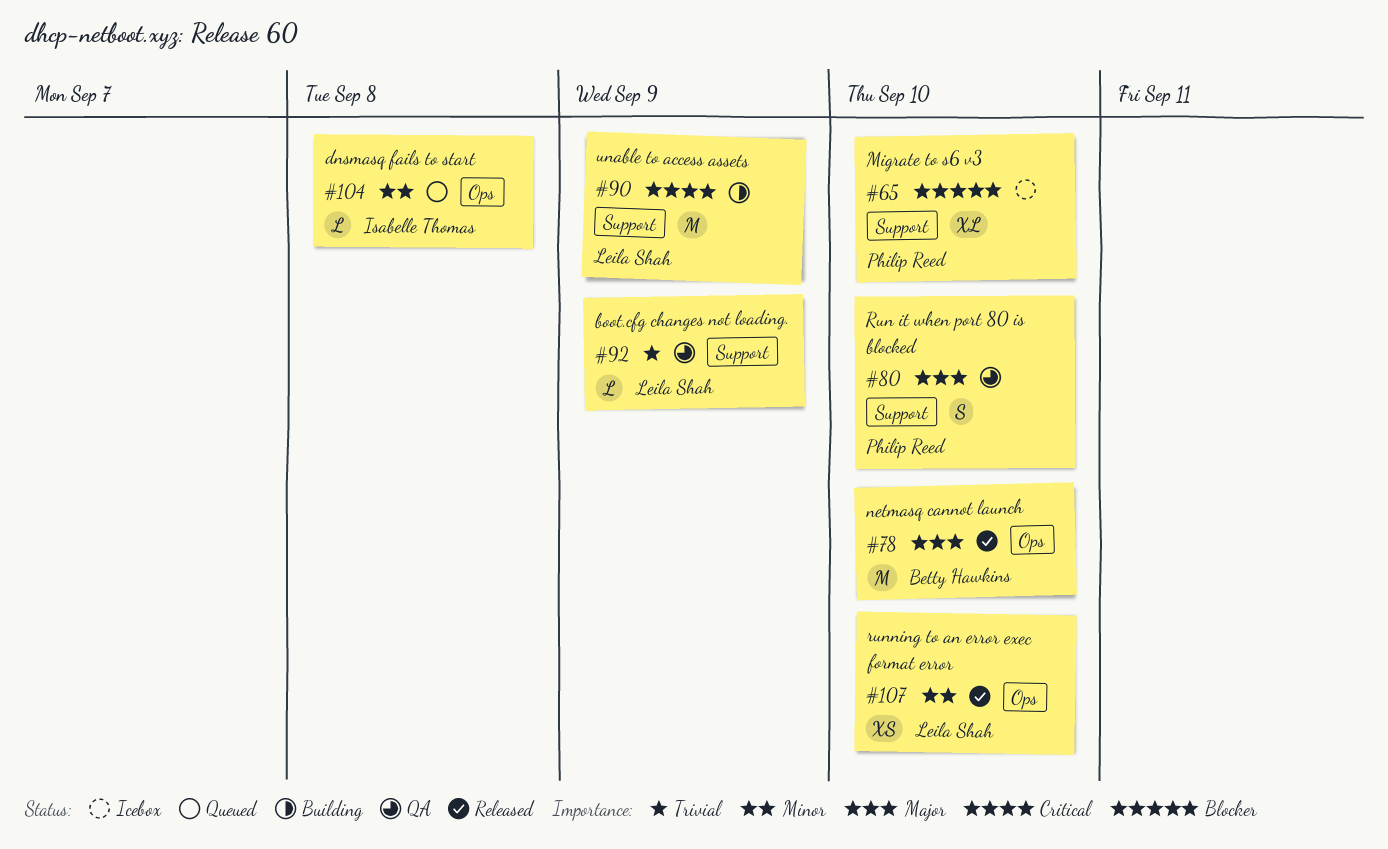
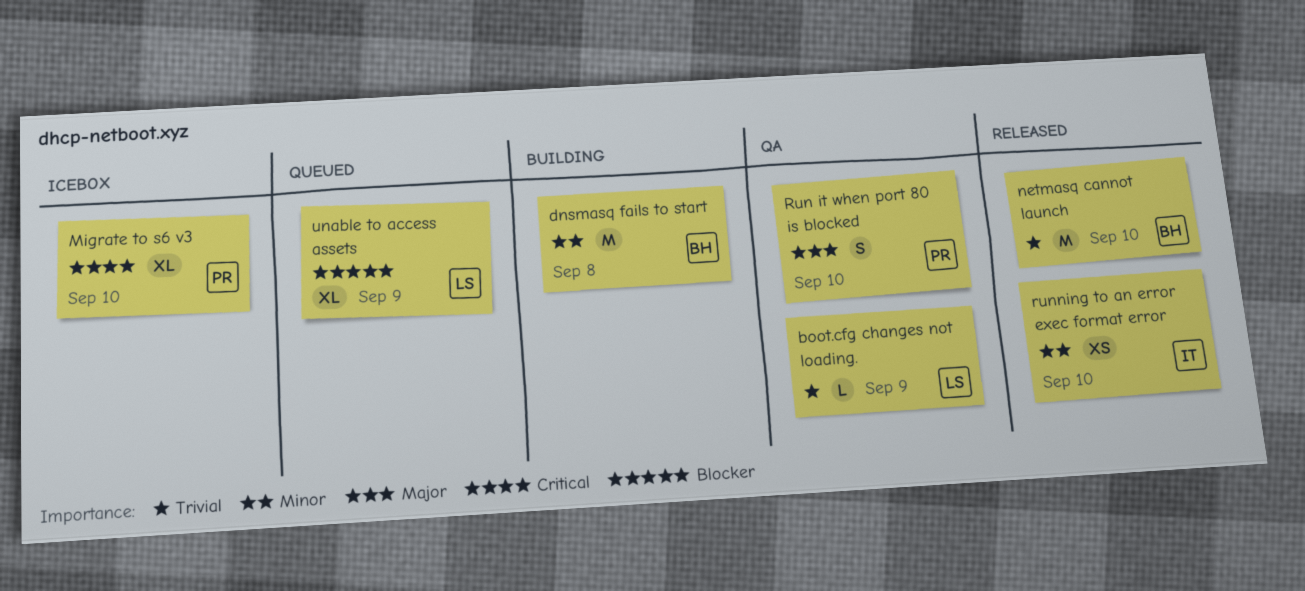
dnsmasq fails to start, status: Queued -> Building
dnsmasq fails to start, owner: Isabelle Thomas -> Betty Hawkins
dnsmasq fails to start, estimate: L -> M
Migrate to s6 v3, priority: Blocker -> Critical
netmasq cannot launch, priority: Major -> Trivial
running to an error exec format error, owner: Leila Shah -> Isabelle Thomas
unable to access assets, status: Building -> Queued
unable to access assets, priority: Critical -> Blocker
unable to access assets, estimate: M -> XL

